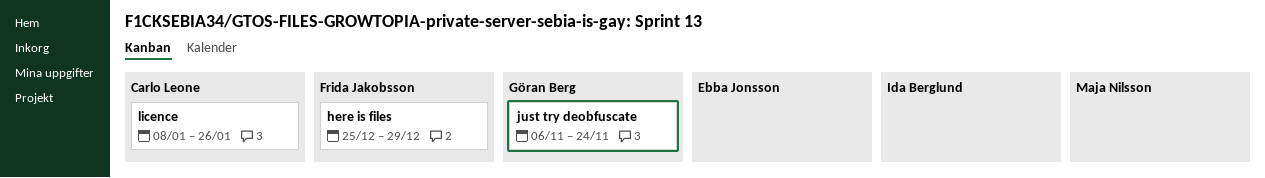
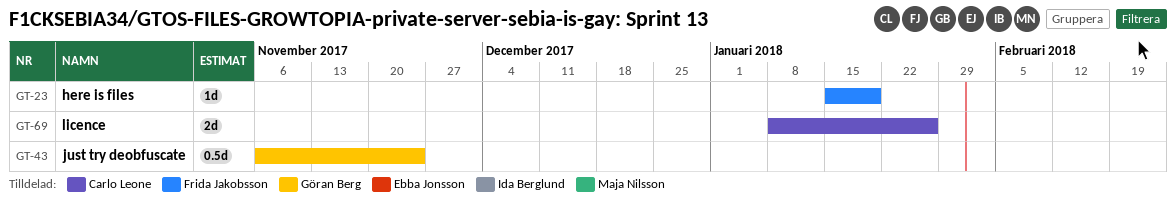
here is files, start: Dec 25 -> Jan 15
here is files, due: Dec 29 -> Jan 19

